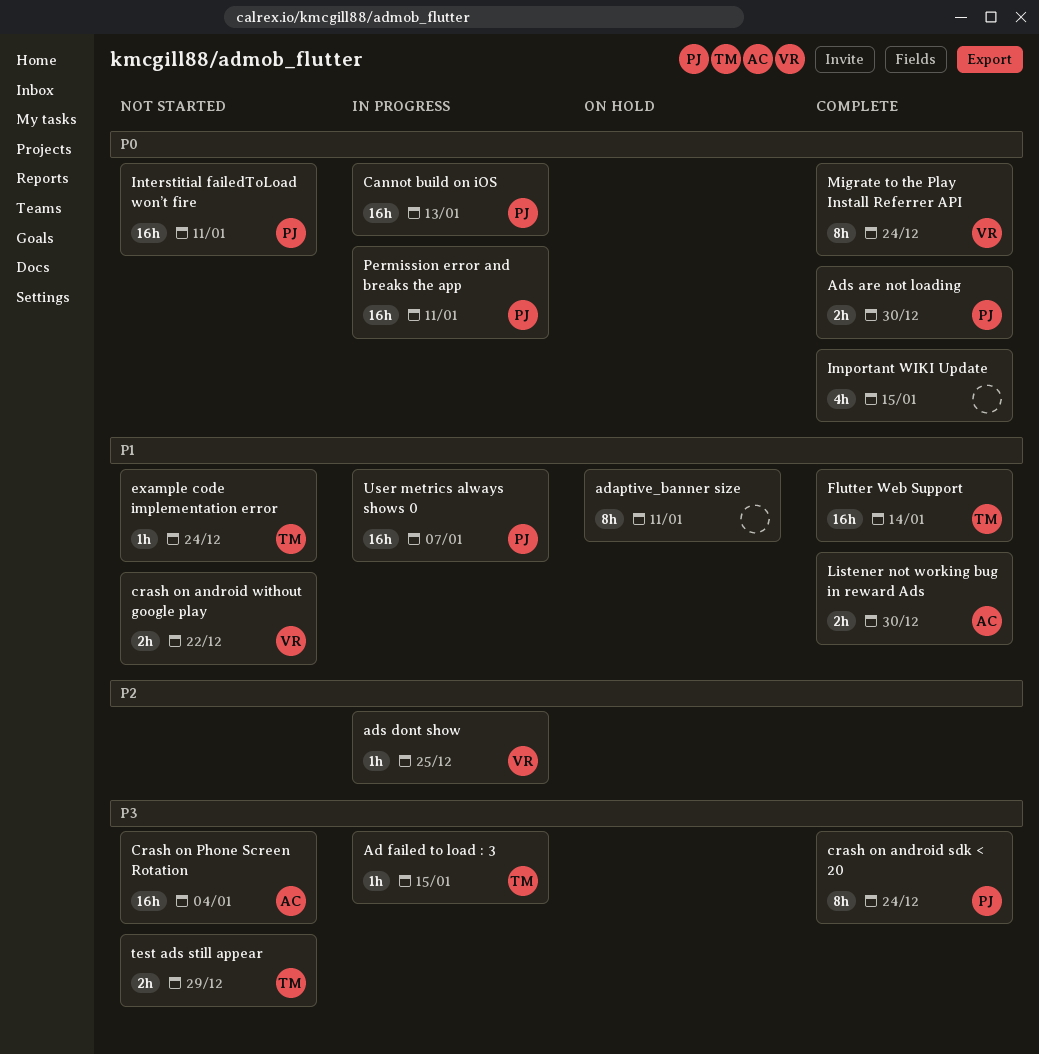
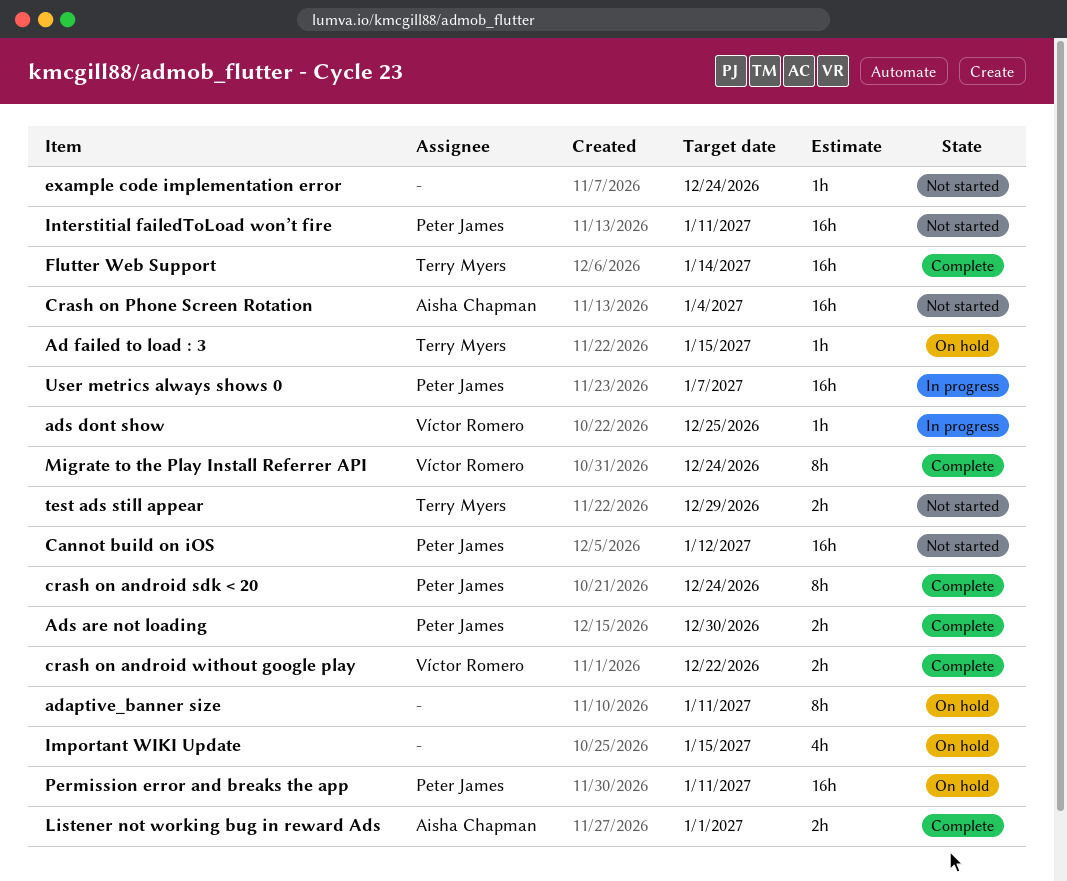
Ad failed to load : 3, status: In progress -> On hold
Cannot build on iOS, status: In progress -> Not started
Cannot build on iOS, due: Jan 13 -> Jan 12
crash on android without google play, status: Not started -> Complete
example code implementation error, owner: Terry Myers -> none
Important WIKI Update, status: Complete -> On hold
Listener not working bug in reward Ads, due: Dec 30 -> Jan 1
Permission error and breaks the app, status: In progress -> On hold

